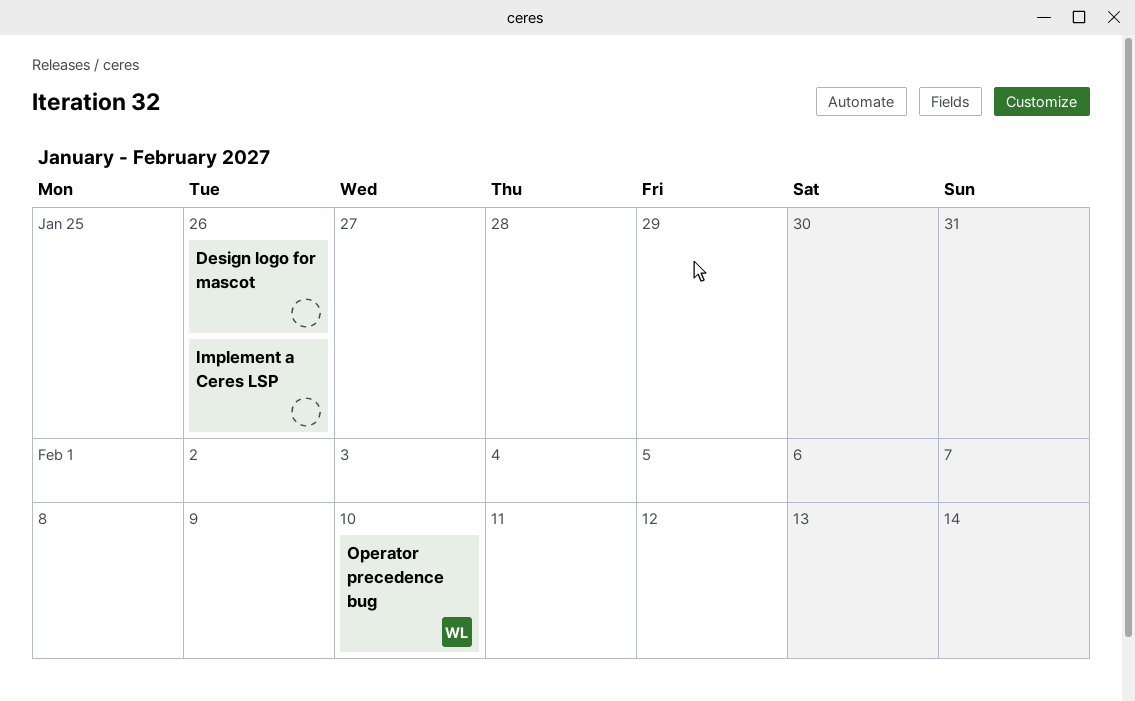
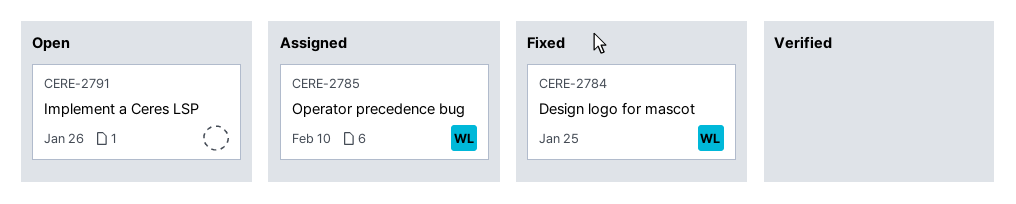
Design logo for mascot, owner: none -> WL
Design logo for mascot, due: Jan 26 -> Jan 25

